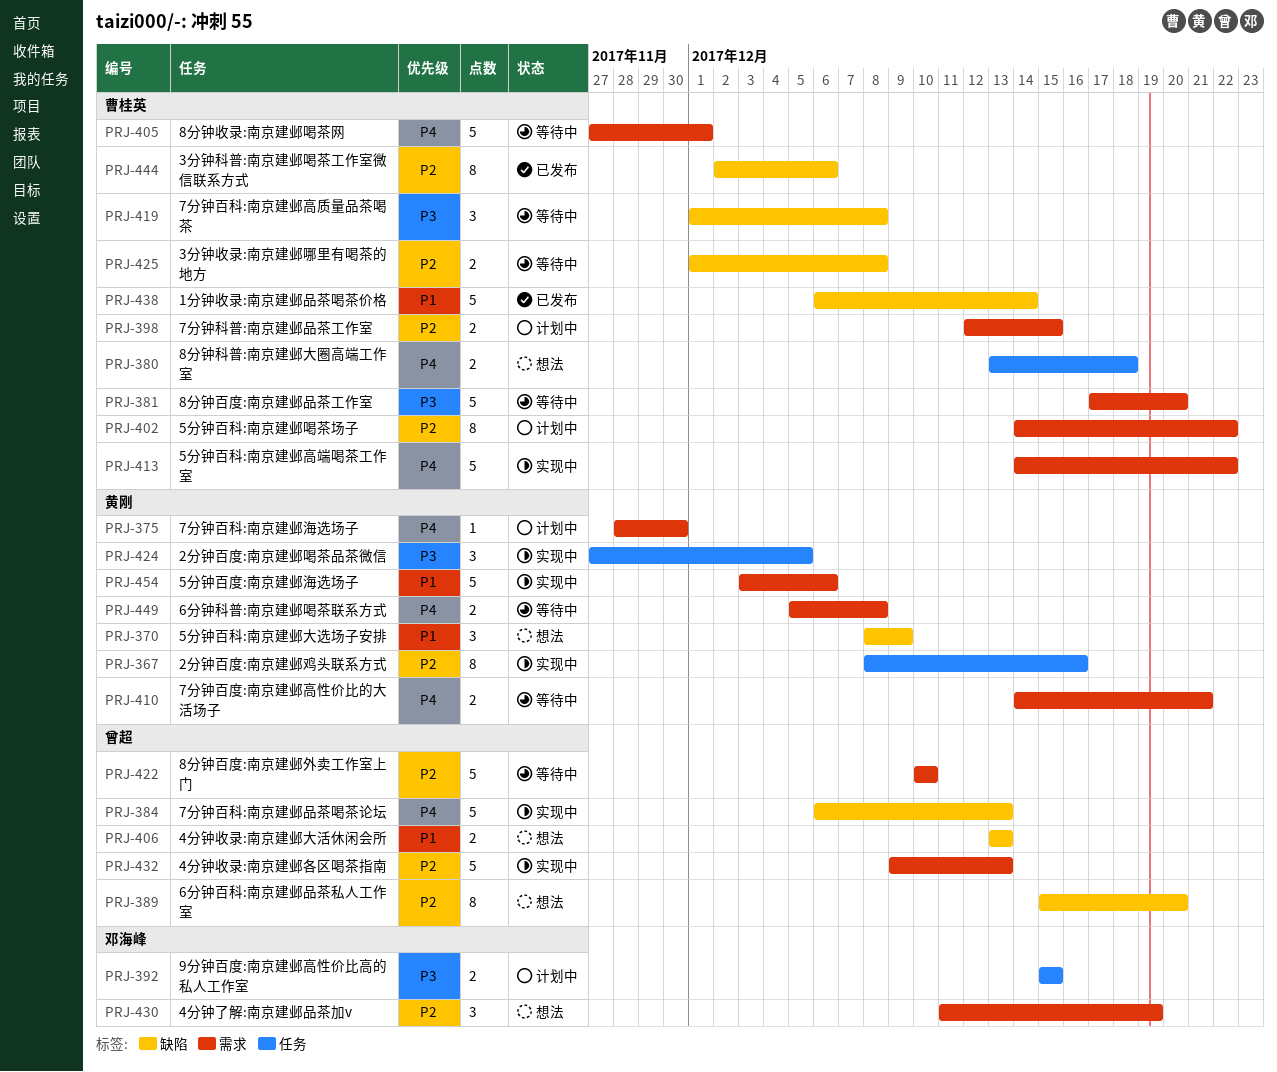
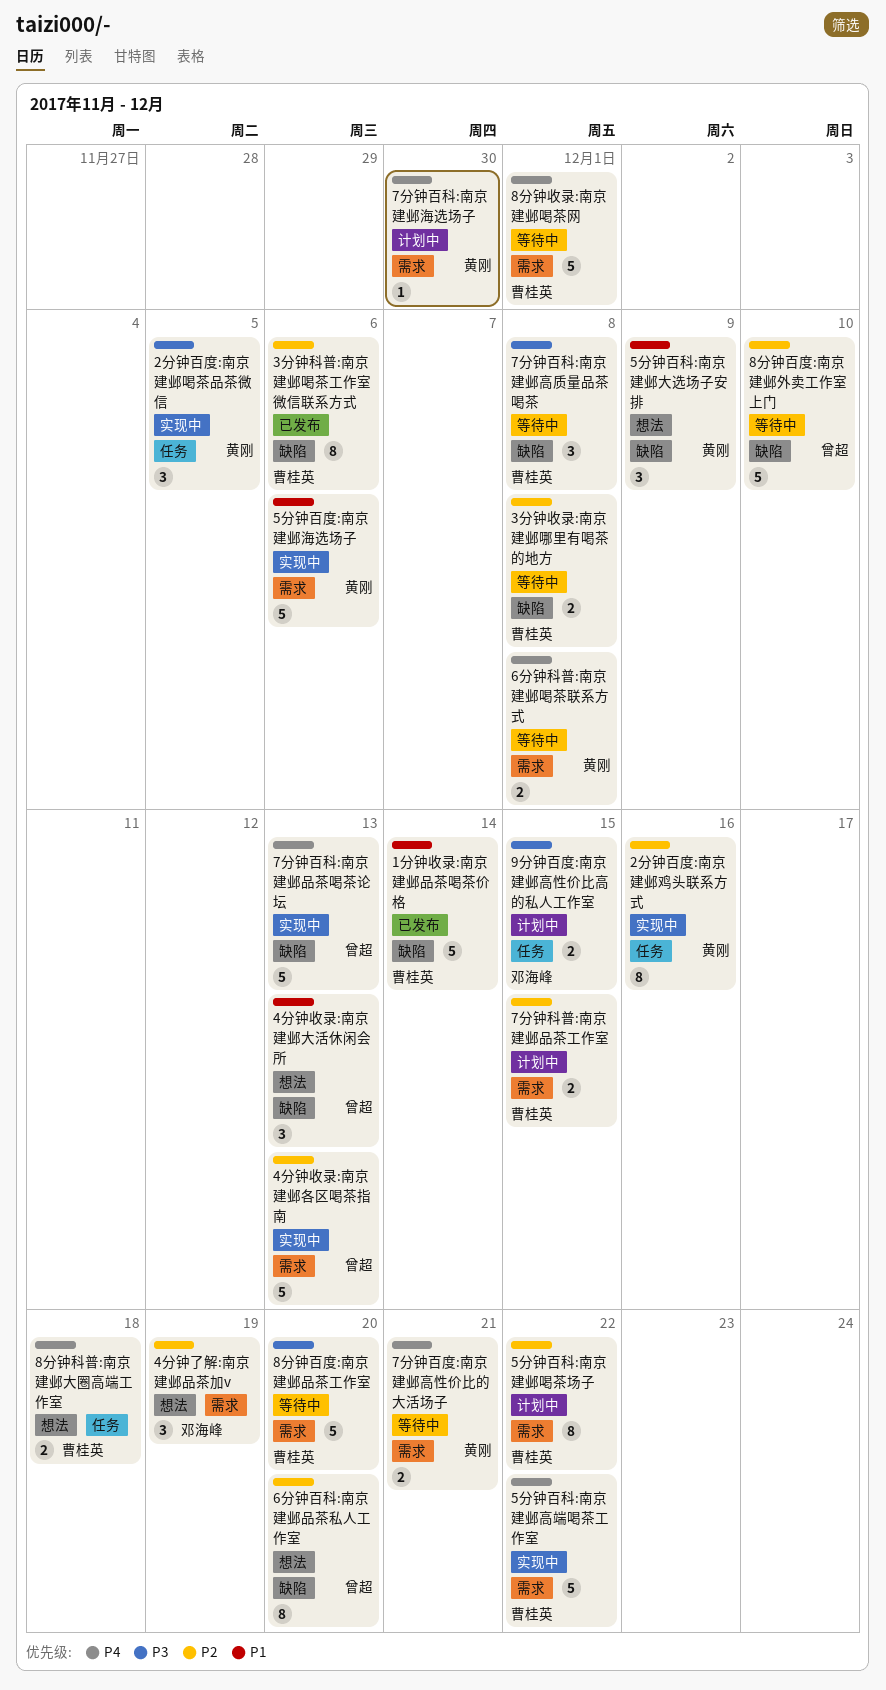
4分钟收录:南京建邺大活休闲会所, estimate: 2 -> 3
8分钟百度:南京建邺外卖工作室上门, label: 需求 -> 缺陷

